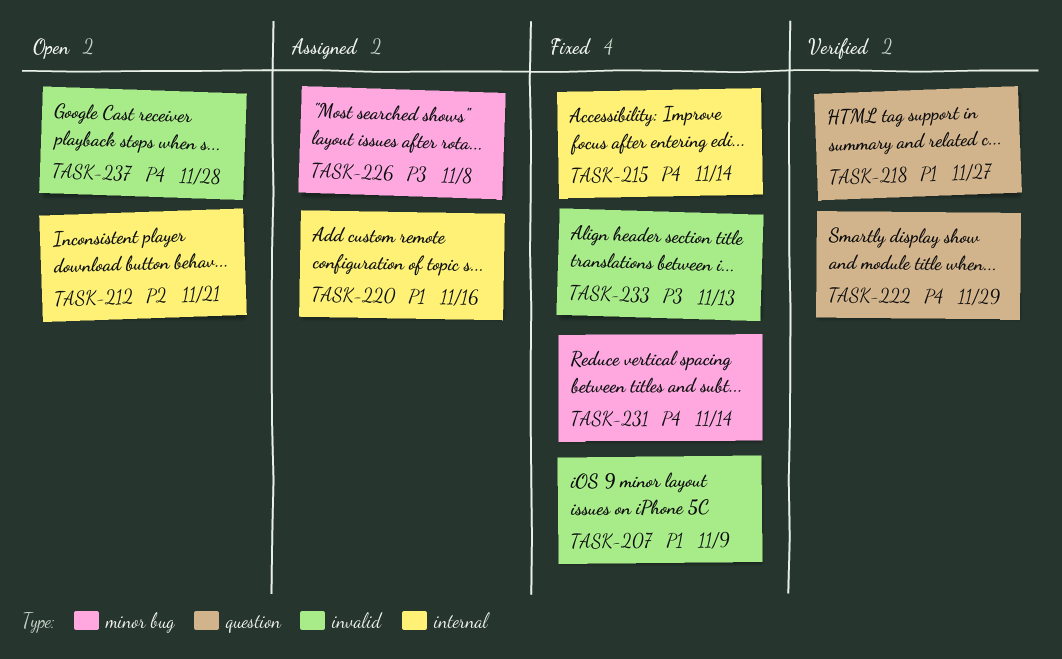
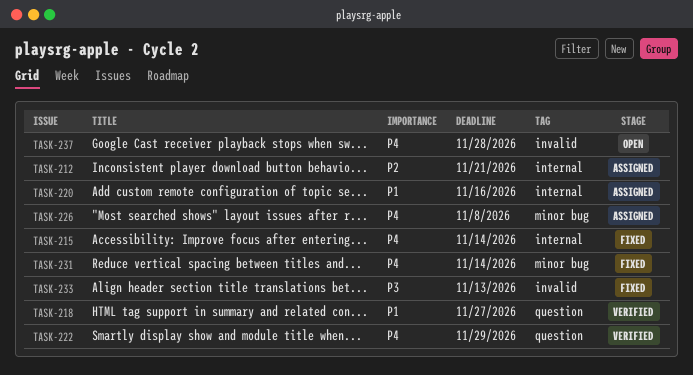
TASK-207: present -> none
TASK-212, status: Open -> Assigned
TASK-226, priority: P3 -> P4

